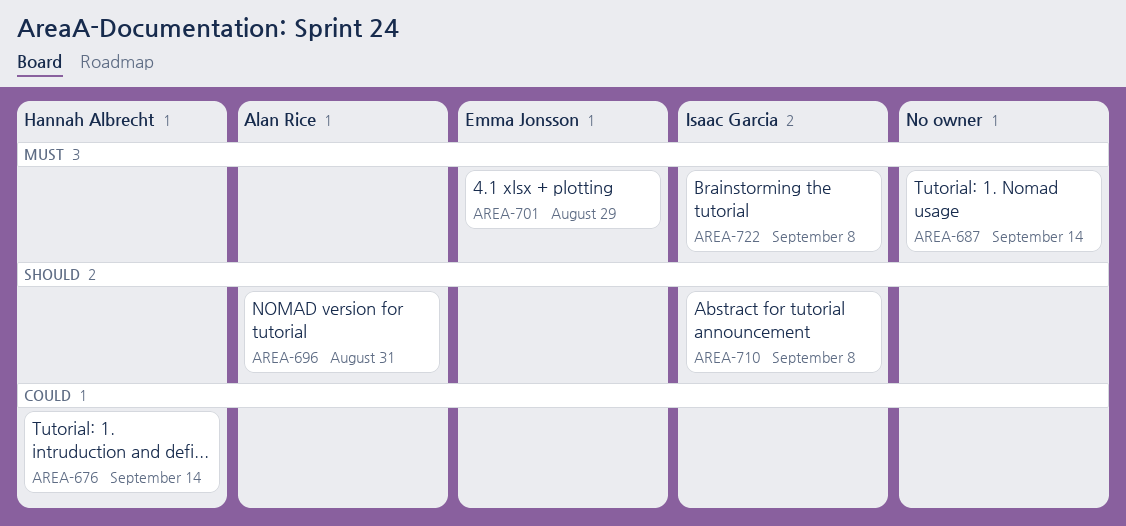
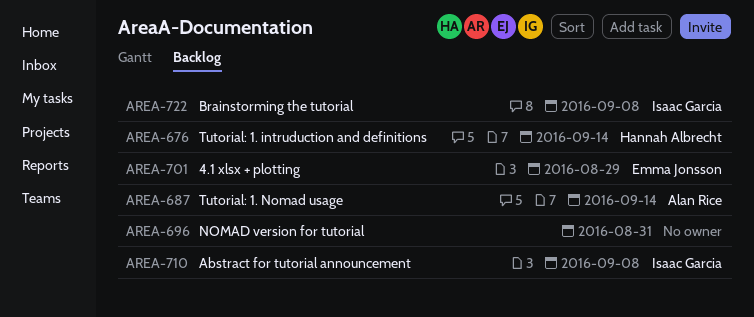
AREA-687, owner: none -> Alan Rice
AREA-696, owner: Alan Rice -> none

